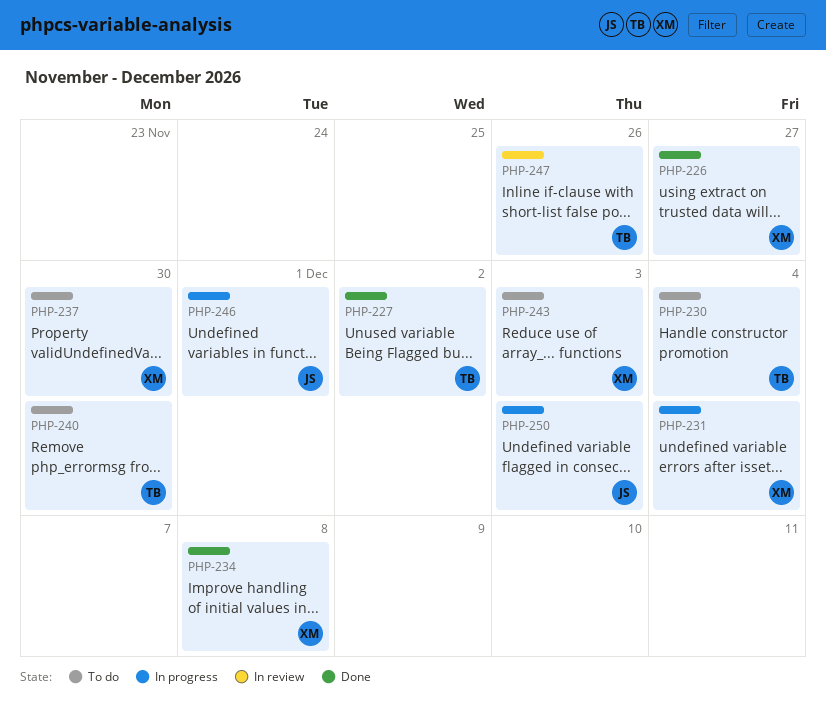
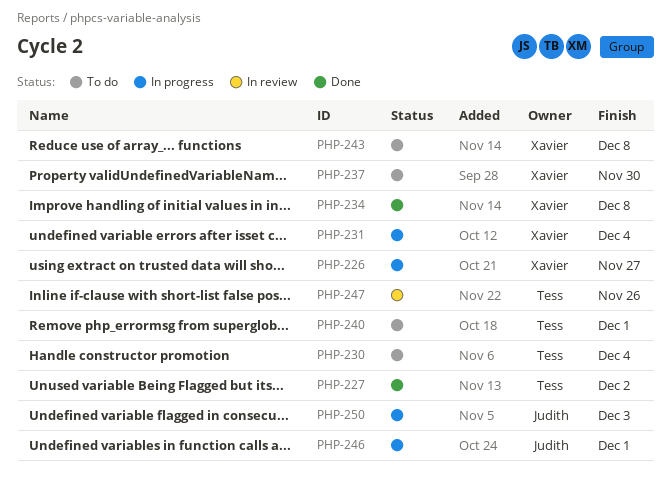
PHP-226, status: Done -> In progress
PHP-240, due: Nov 30 -> Dec 1
PHP-243, due: Dec 3 -> Dec 8

